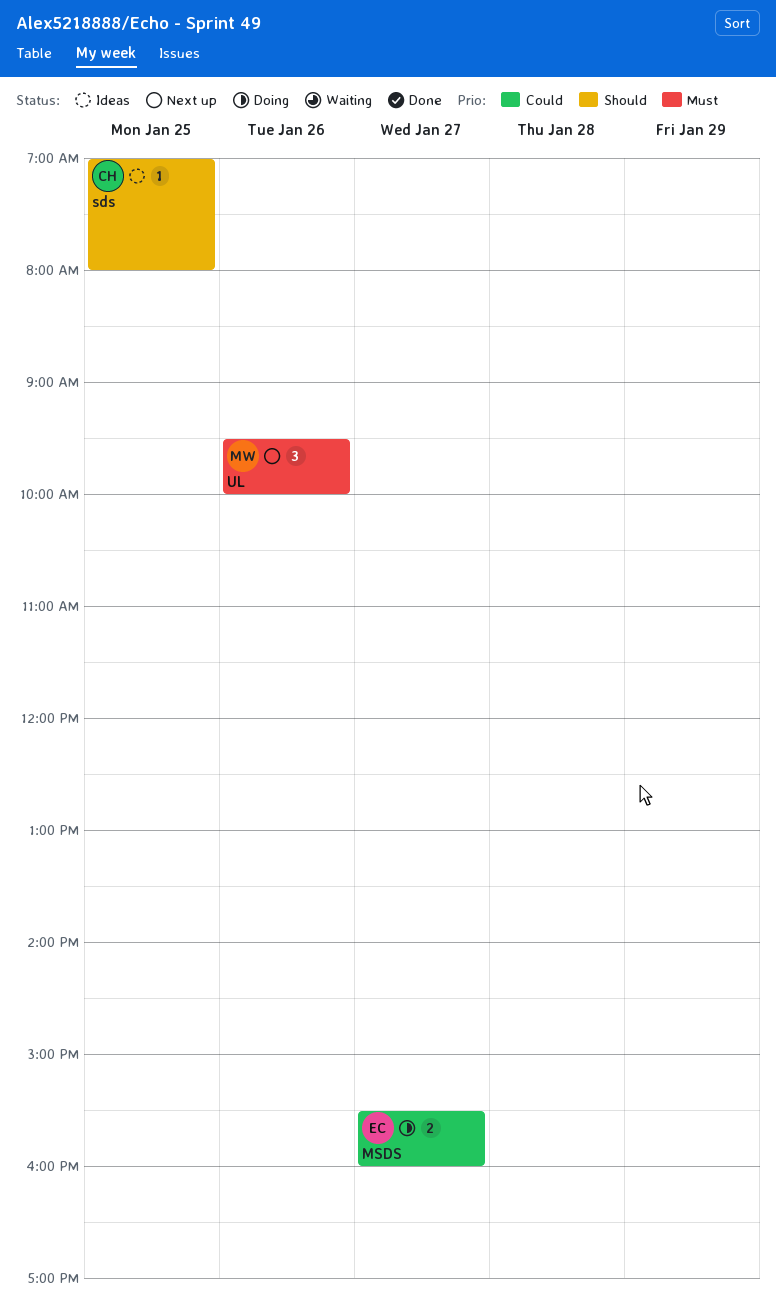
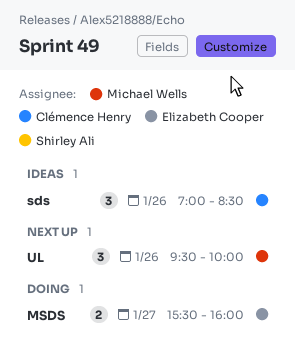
sds, estimate: 1 -> 3
sds, day: Jan 25 -> Jan 26
sds, ends: 08:00 -> 08:30

